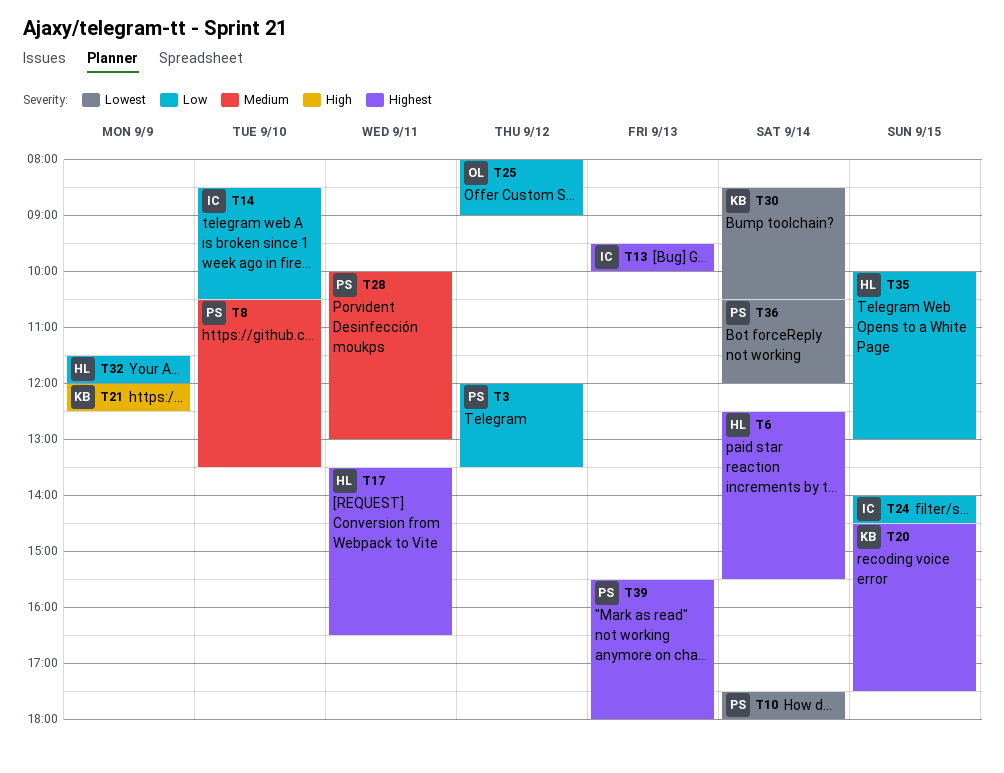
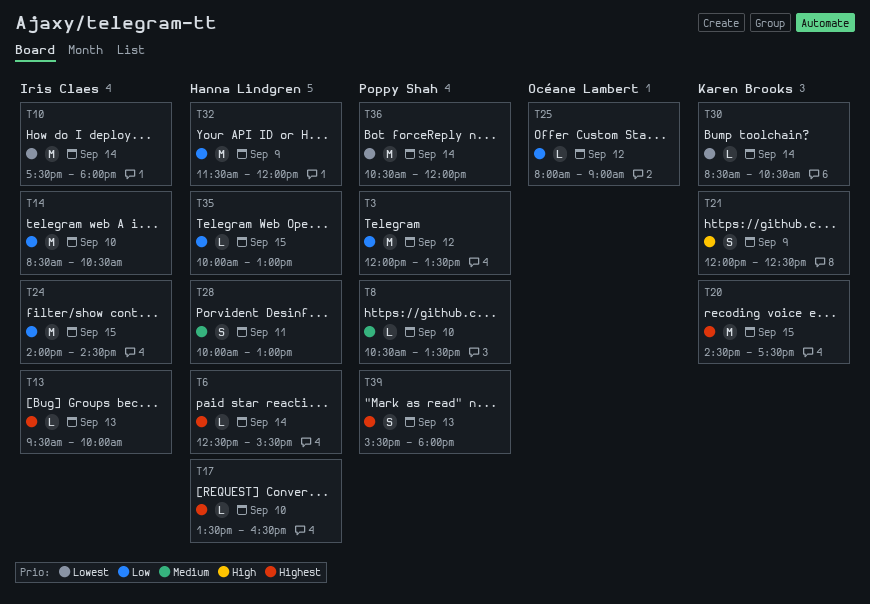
T10, owner: Poppy Shah -> Iris Claes
T17, day: Sep 11 -> Sep 10
T28, owner: Poppy Shah -> Hanna Lindgren

